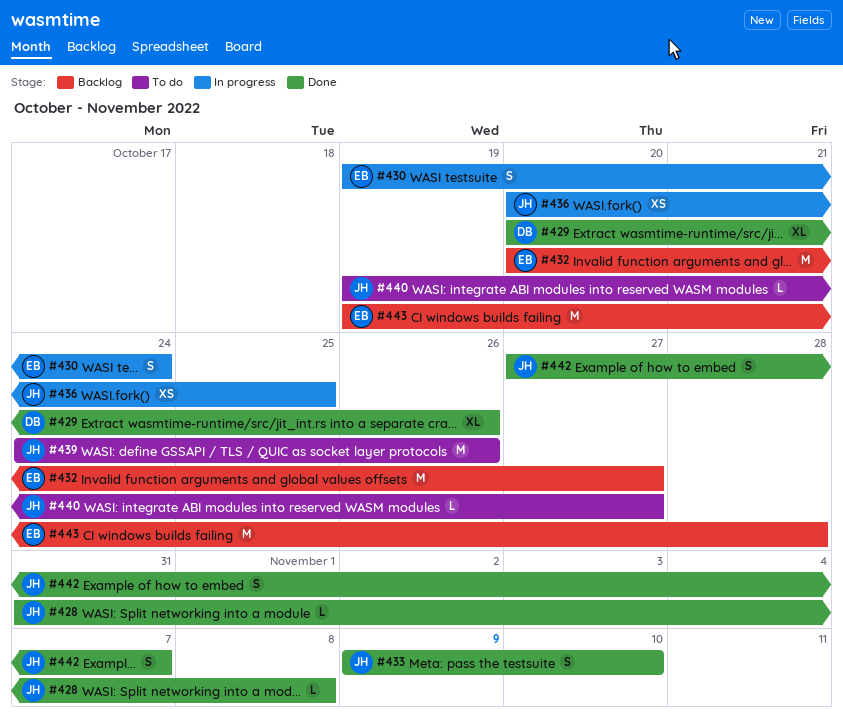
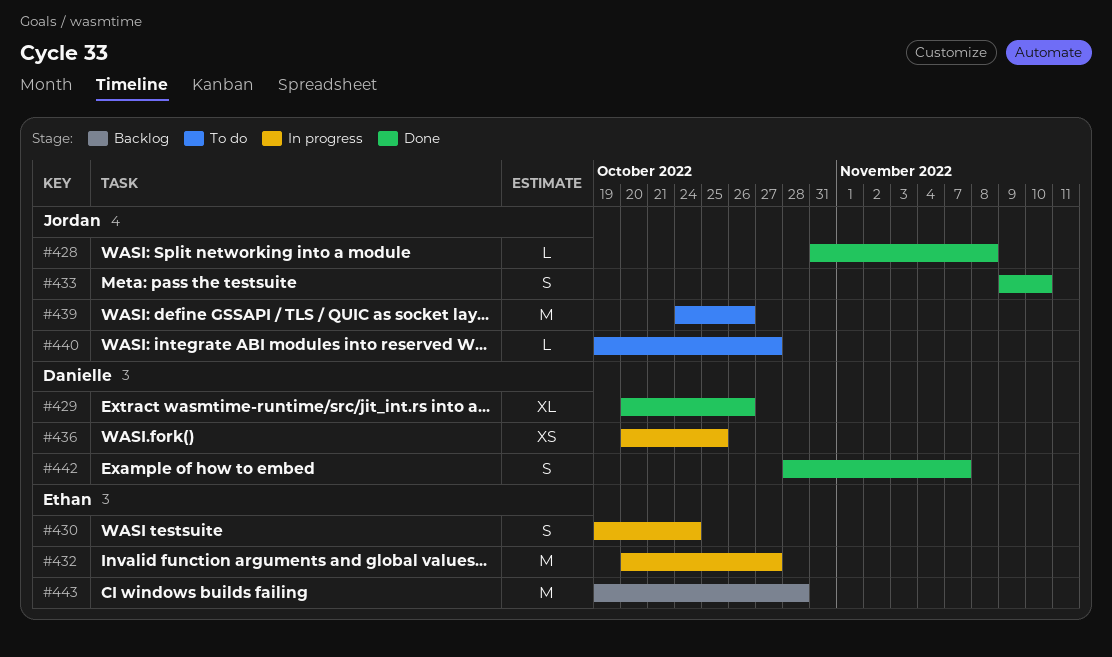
#432, status: Backlog -> In progress
#436, owner: Jordan -> Danielle
#442, owner: Jordan -> Danielle
#442, start: Oct 27 -> Oct 28

